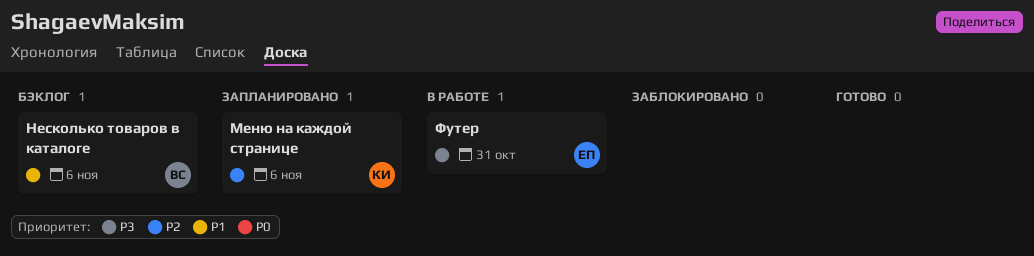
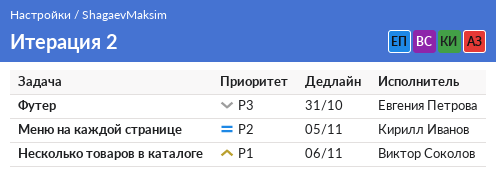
Меню на каждой странице, due: Nov 6 -> Nov 5

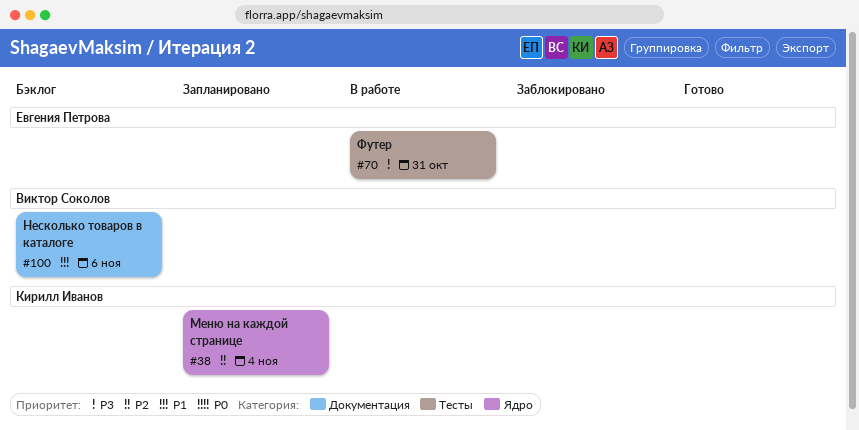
Меню на каждой странице, due: Nov 5 -> Nov 4

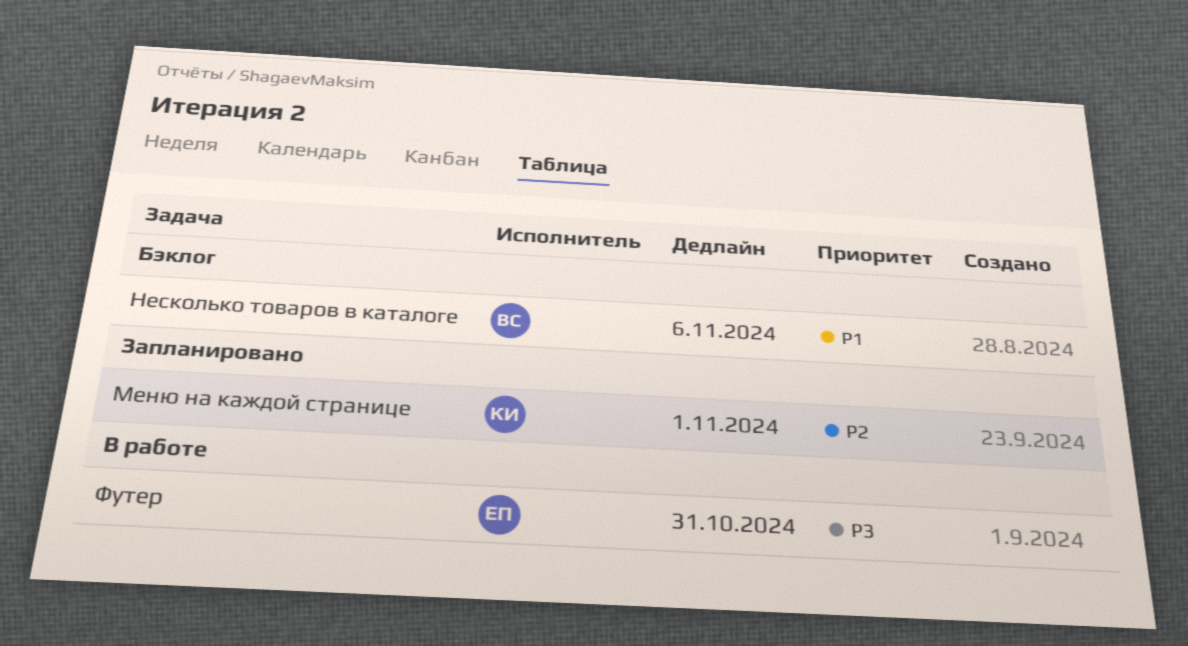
Меню на каждой странице, due: Nov 4 -> Nov 1

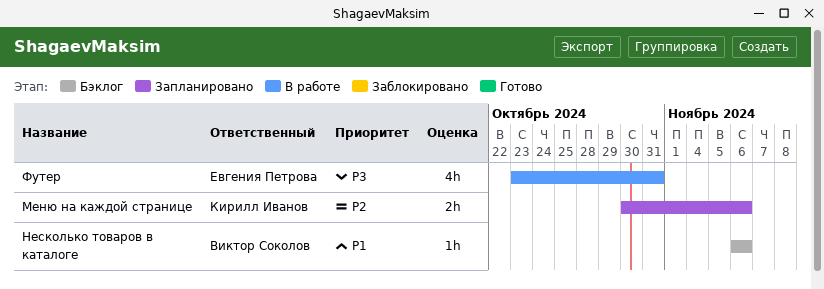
Меню на каждой странице, due: Nov 1 -> Nov 6

